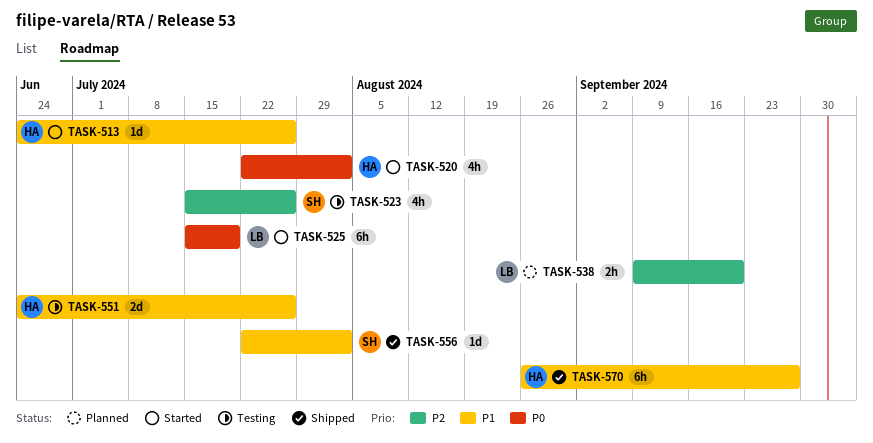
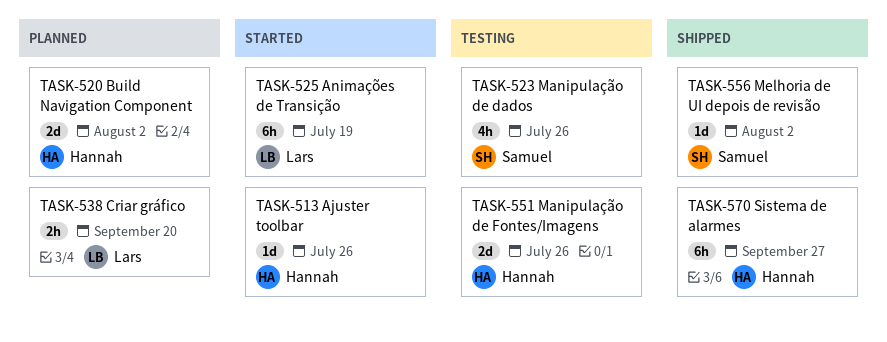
TASK-520, status: Started -> Planned
TASK-520, estimate: 4h -> 2d

